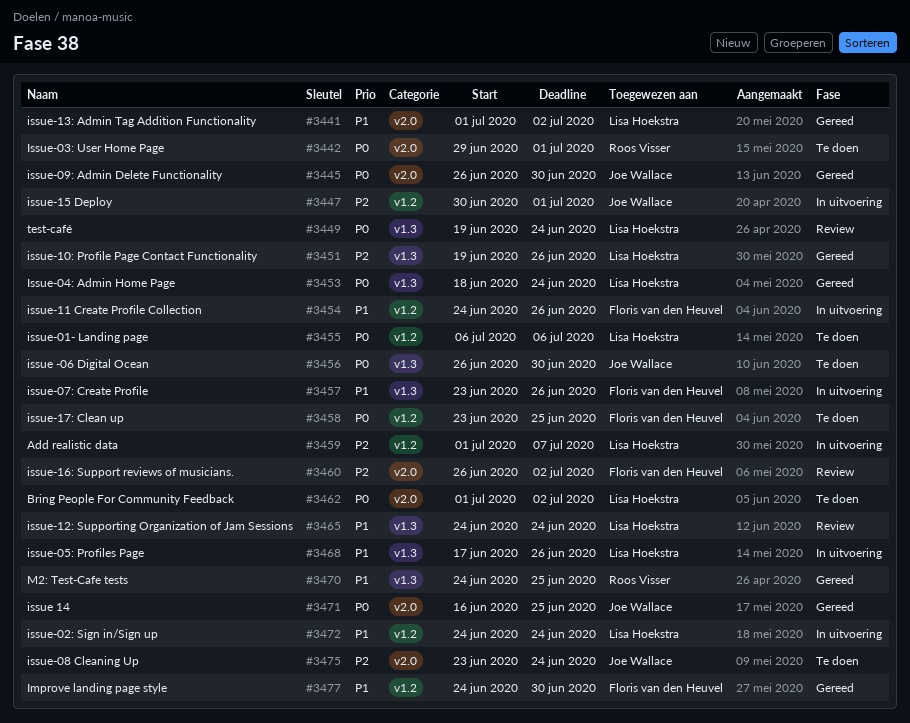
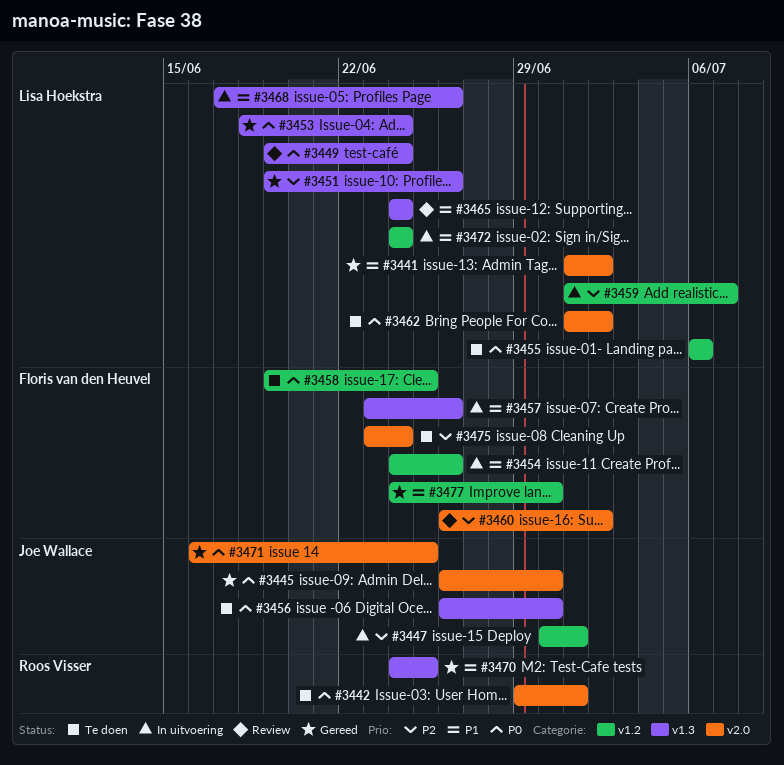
#3458, start: Jun 23 -> Jun 19
#3475, owner: Joe Wallace -> Floris van den Heuvel

